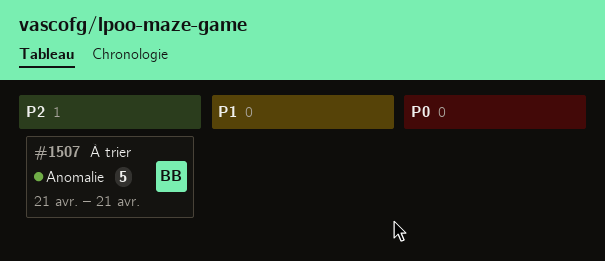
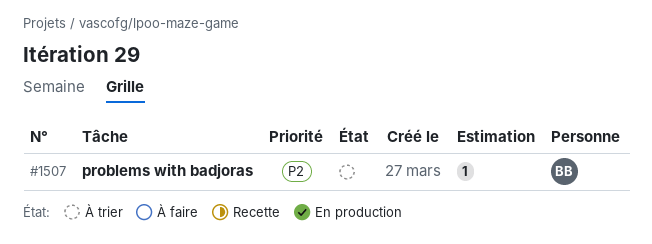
#1507, estimate: 5 -> 1

